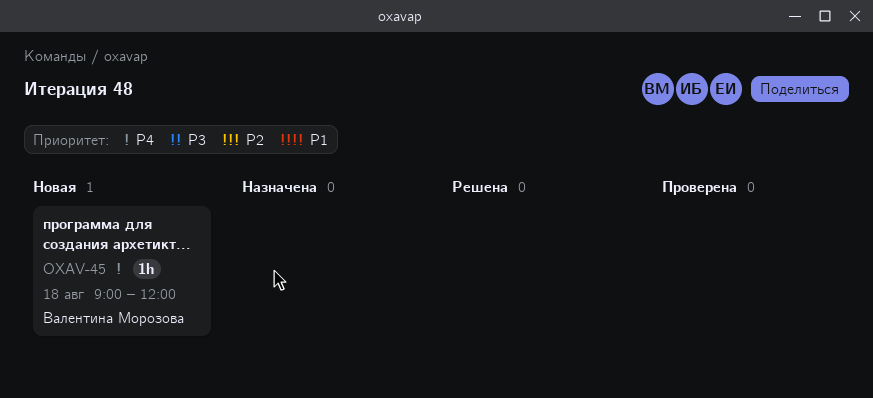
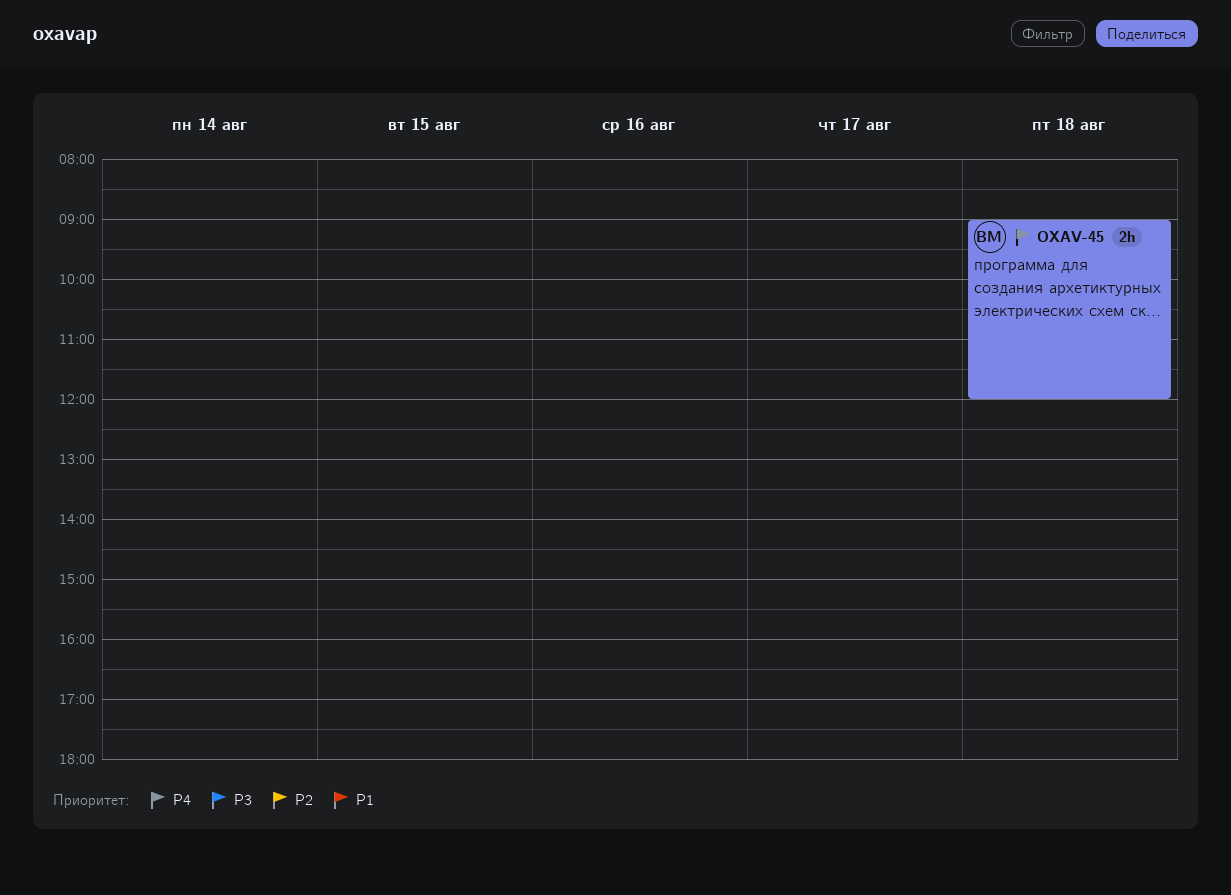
OXAV-45, estimate: 1h -> 2h

